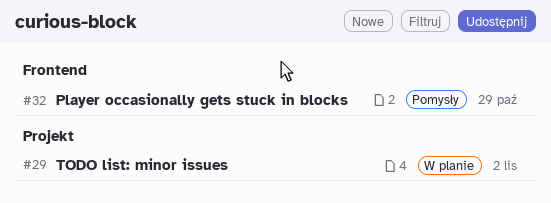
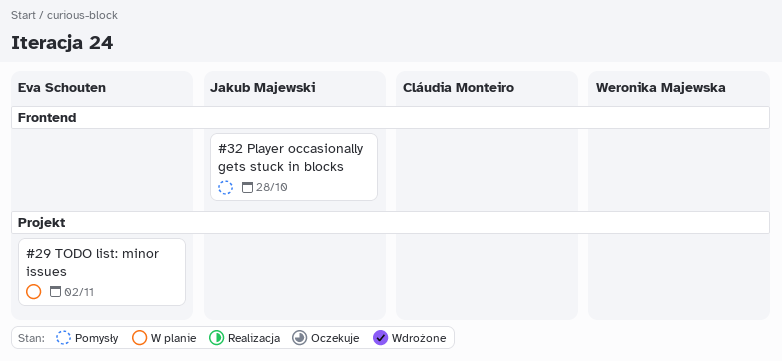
#32, due: Oct 29 -> Oct 28

